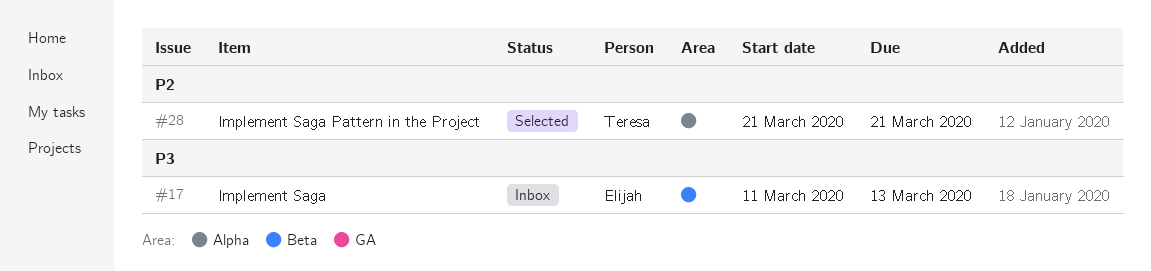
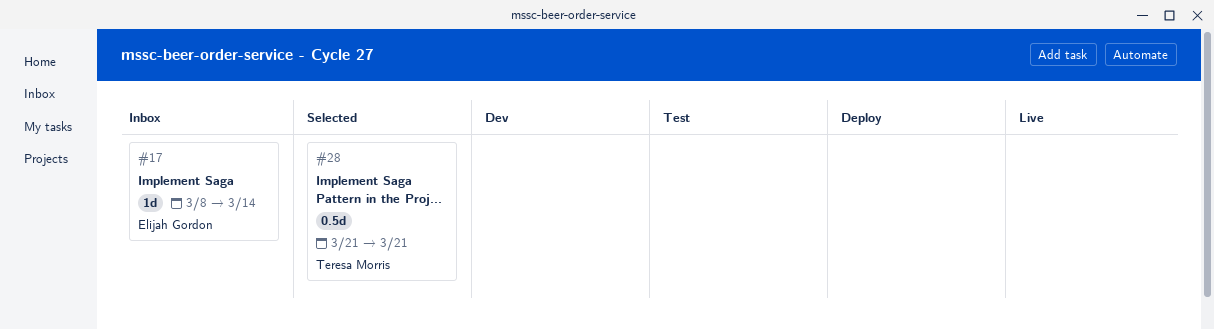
#17, start: Mar 11 -> Mar 8
#17, due: Mar 13 -> Mar 14

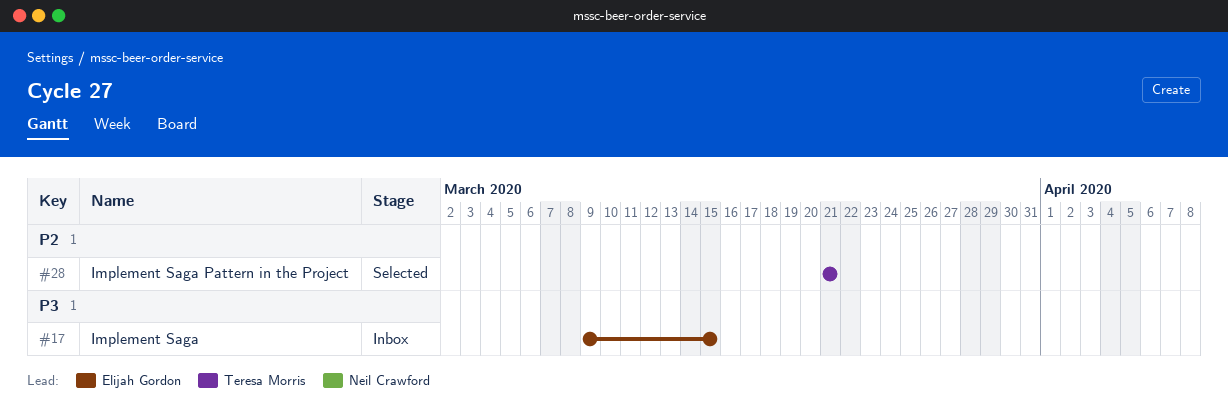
#17, start: Mar 8 -> Mar 9
#17, due: Mar 14 -> Mar 15

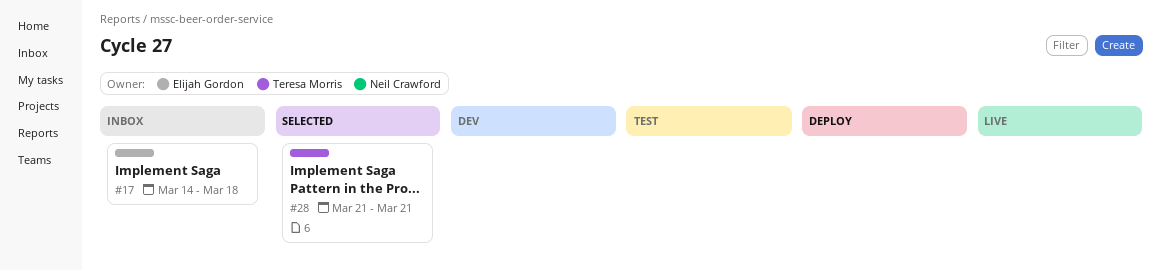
#17, start: Mar 9 -> Mar 14
#17, due: Mar 15 -> Mar 18

